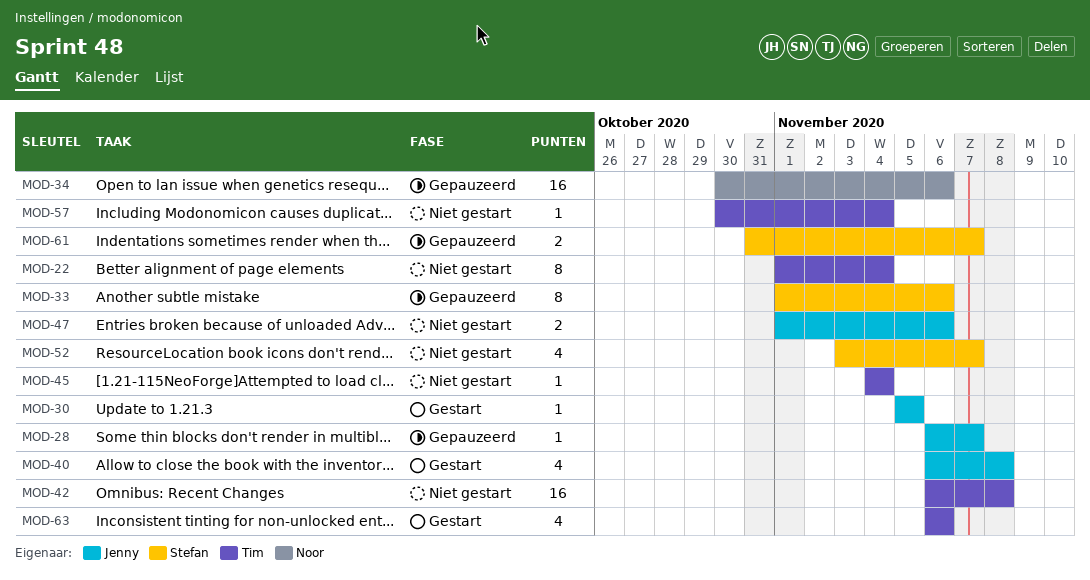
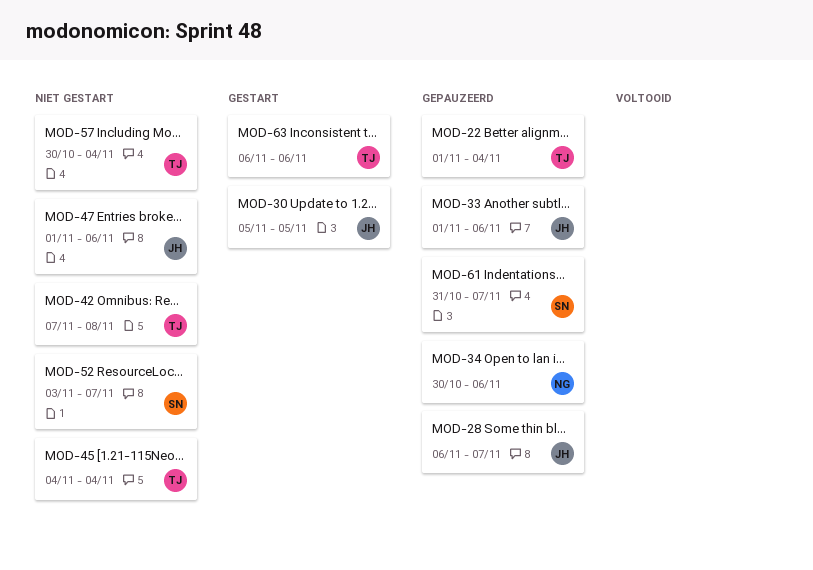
MOD-22, status: Niet gestart -> Gepauzeerd
MOD-33, owner: Stefan -> Jenny
MOD-40: present -> none
MOD-42, start: Nov 6 -> Nov 7

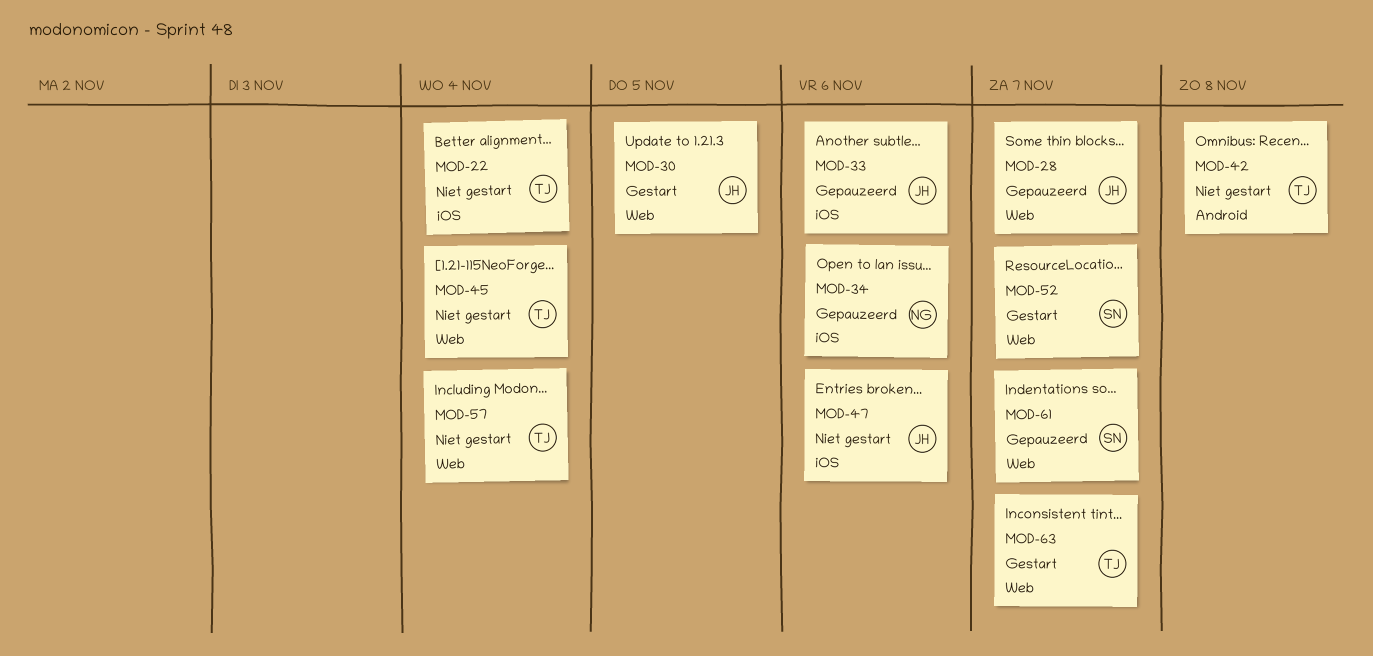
MOD-22, status: Gepauzeerd -> Niet gestart
MOD-52, status: Niet gestart -> Gestart
MOD-63, due: Nov 6 -> Nov 7

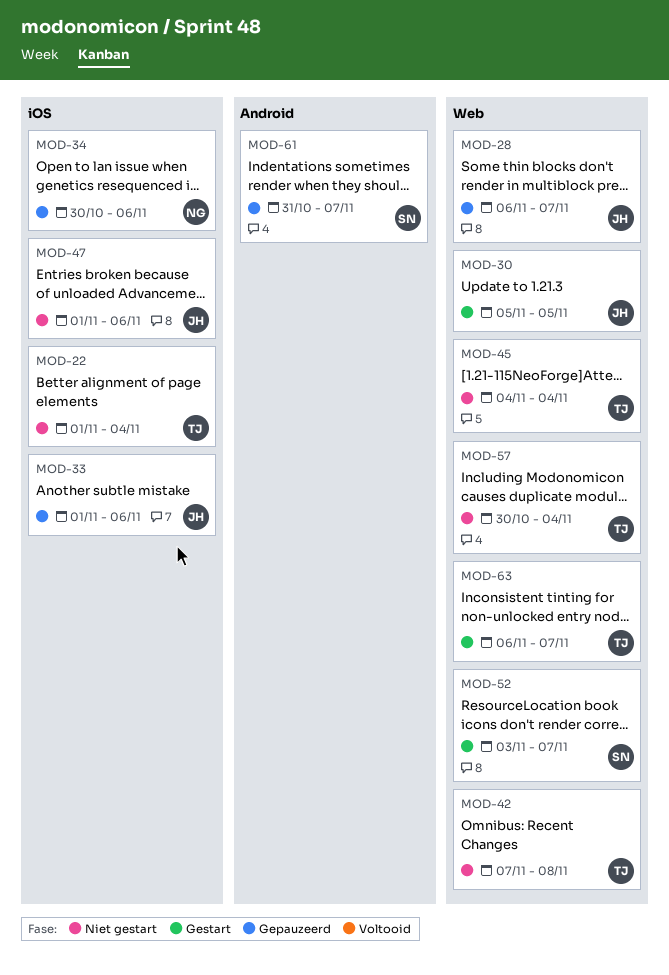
MOD-42, label: Android -> Web
MOD-61, label: Web -> Android

